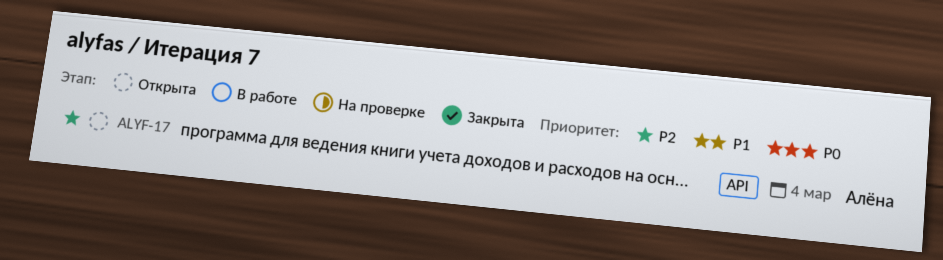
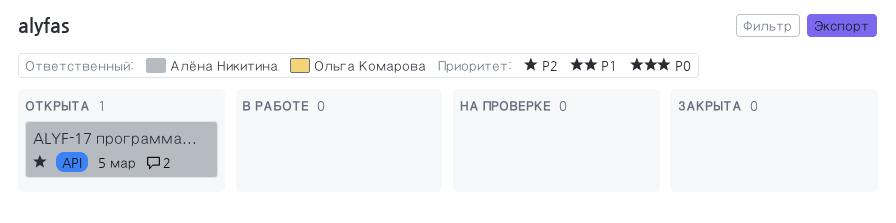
ALYF-17, due: Mar 4 -> Mar 5

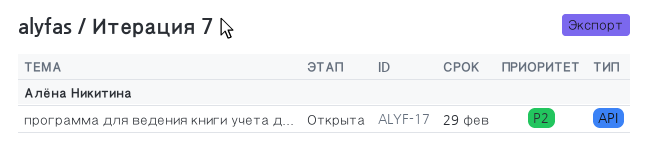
ALYF-17, due: Mar 5 -> Feb 29

